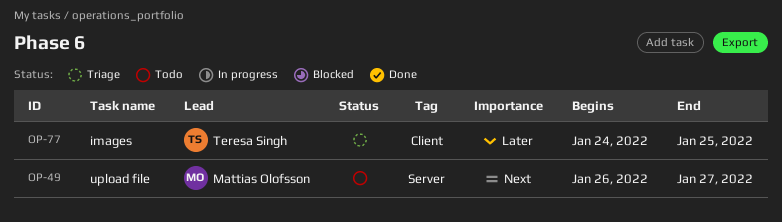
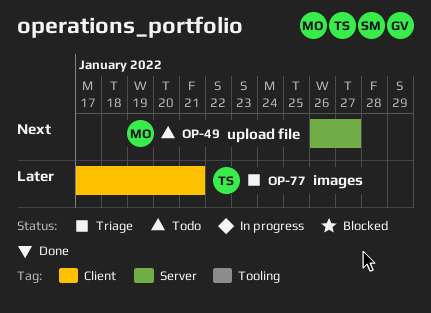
OP-77, start: Jan 24 -> Jan 17
OP-77, due: Jan 25 -> Jan 21

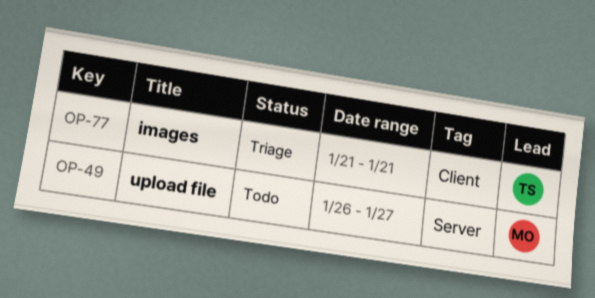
OP-77, start: Jan 17 -> Jan 21

